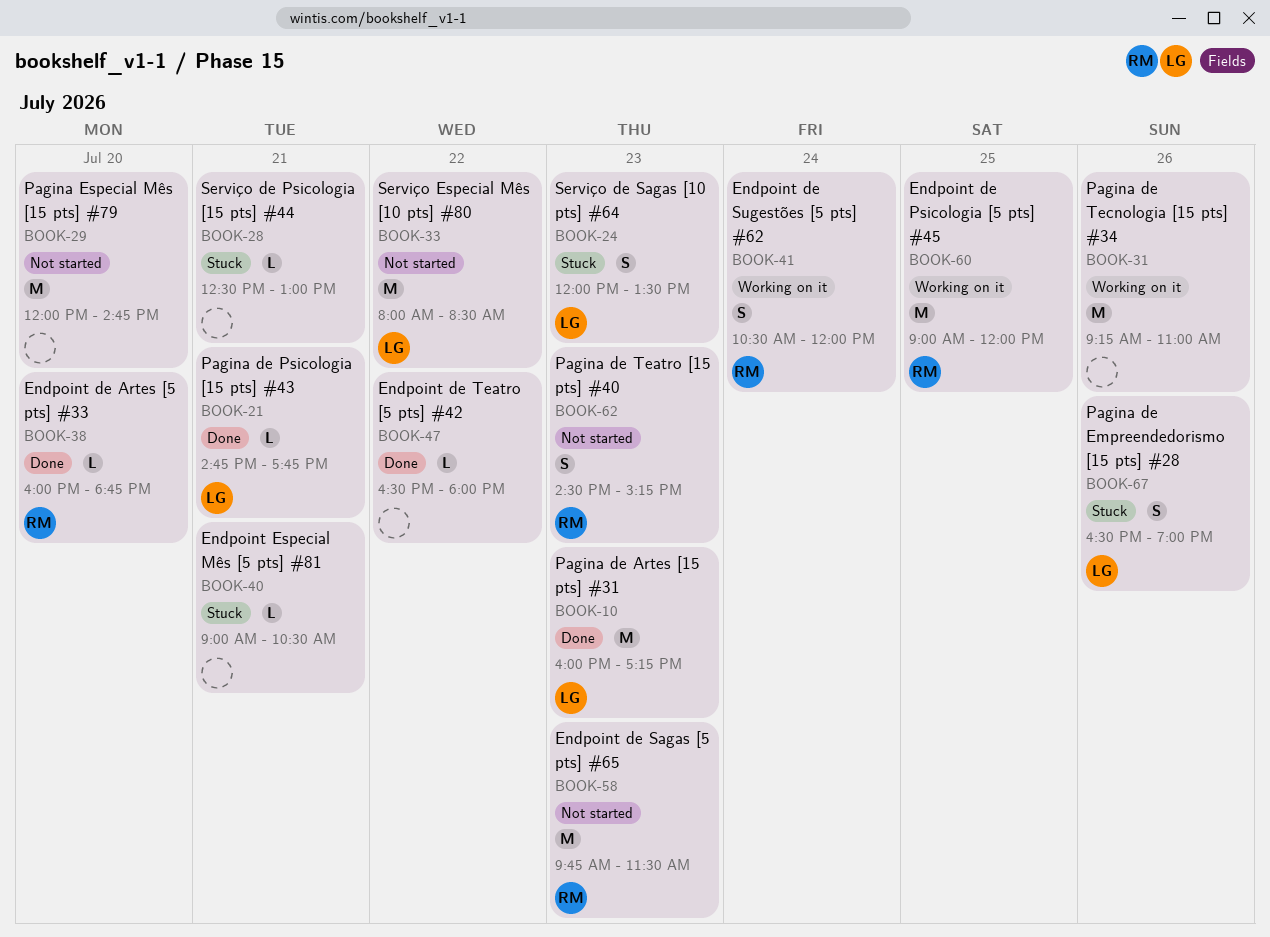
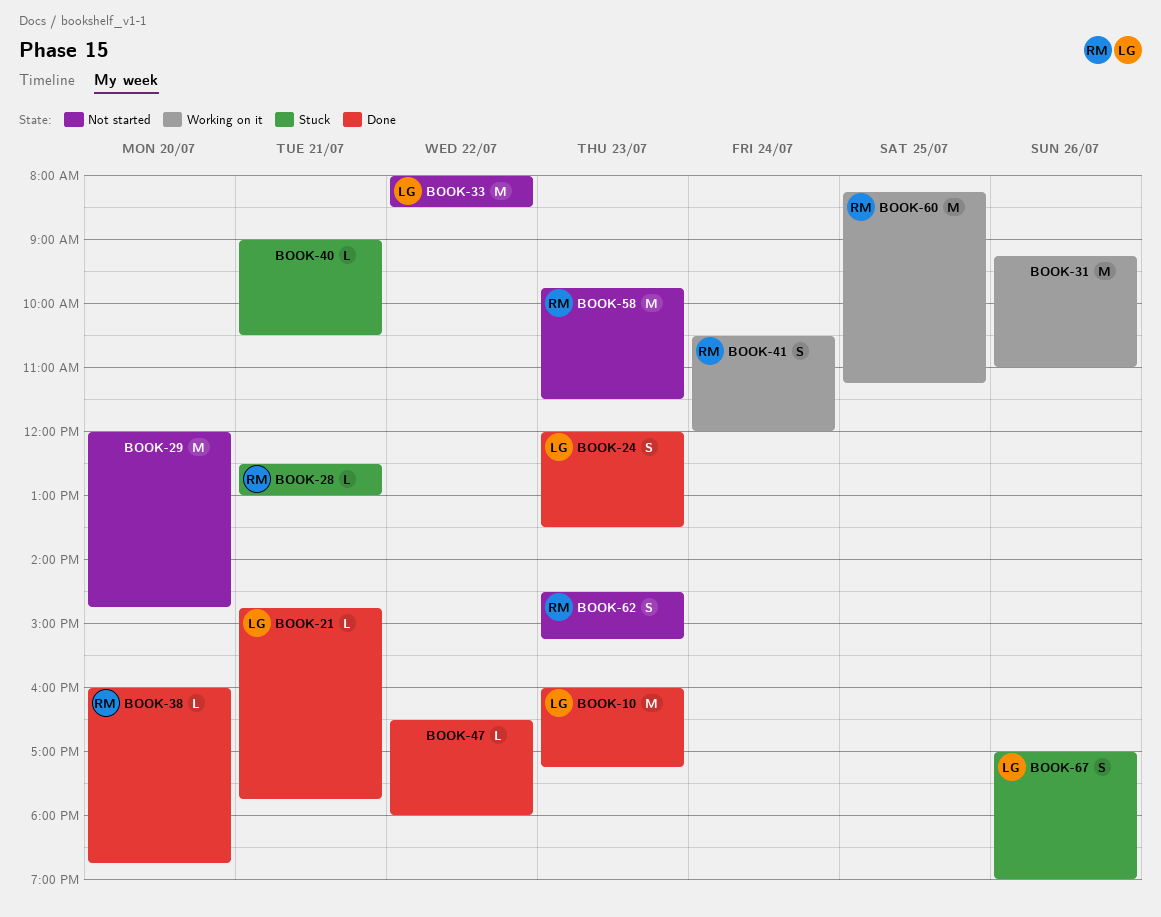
BOOK-24, status: Stuck -> Done
BOOK-28, owner: none -> RM
BOOK-60, begins: 09:00 -> 08:15
BOOK-60, ends: 12:00 -> 11:15
BOOK-67, begins: 16:30 -> 17:00

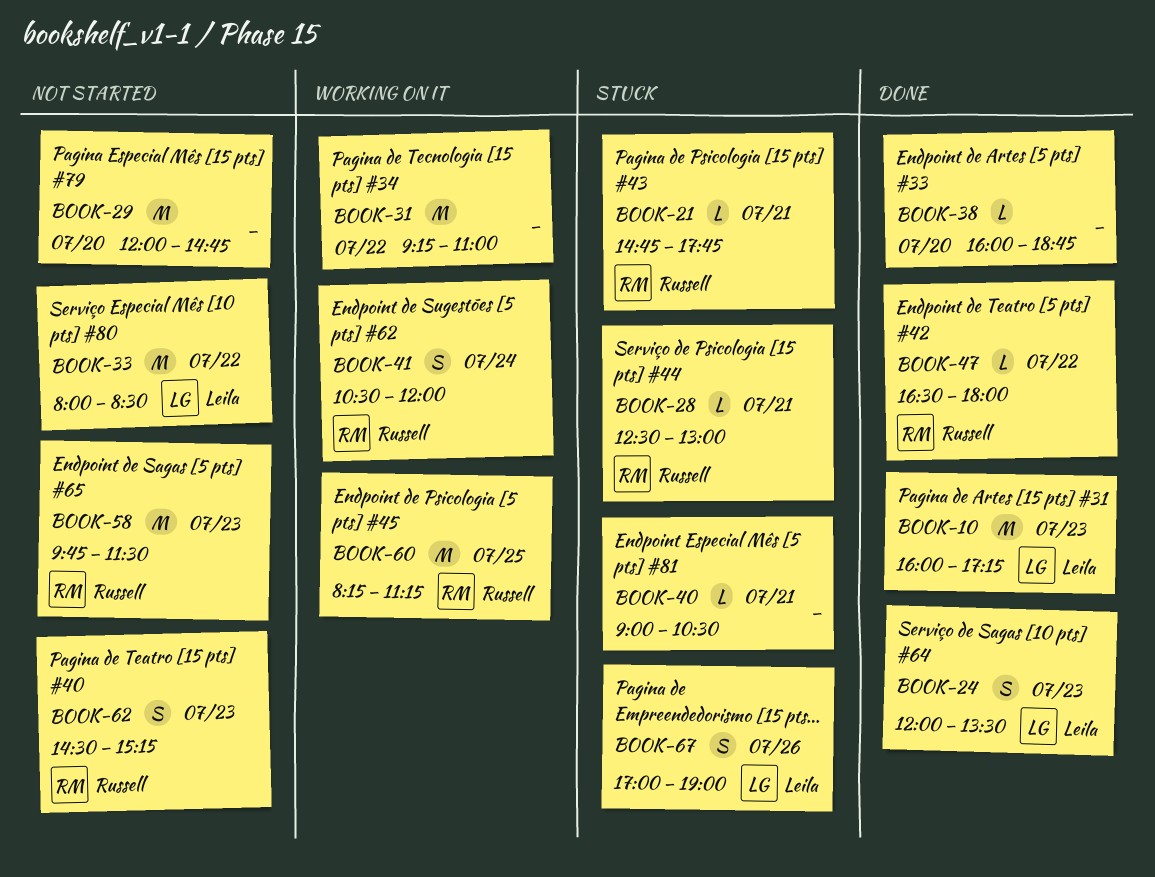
BOOK-21, status: Done -> Stuck
BOOK-21, owner: Leila -> Russell
BOOK-31, day: Jul 26 -> Jul 22
BOOK-38, owner: Russell -> none
BOOK-47, owner: none -> Russell

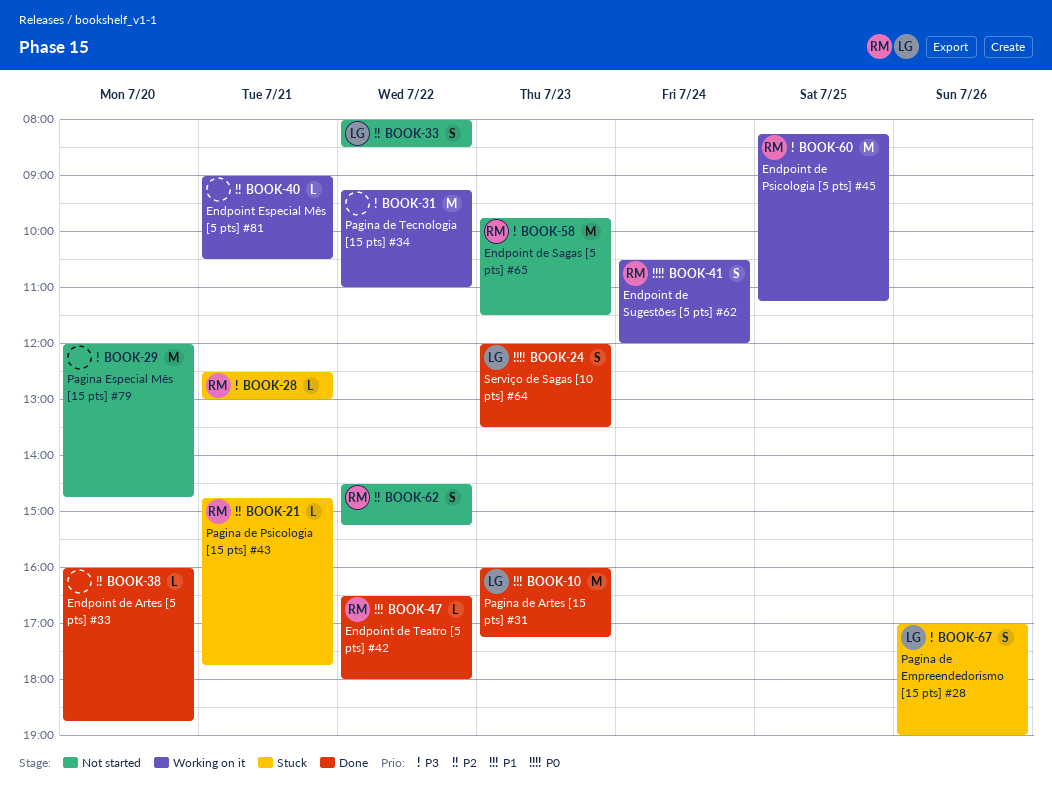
BOOK-33, estimate: M -> S
BOOK-40, status: Stuck -> Working on it
BOOK-62, day: Jul 23 -> Jul 22

